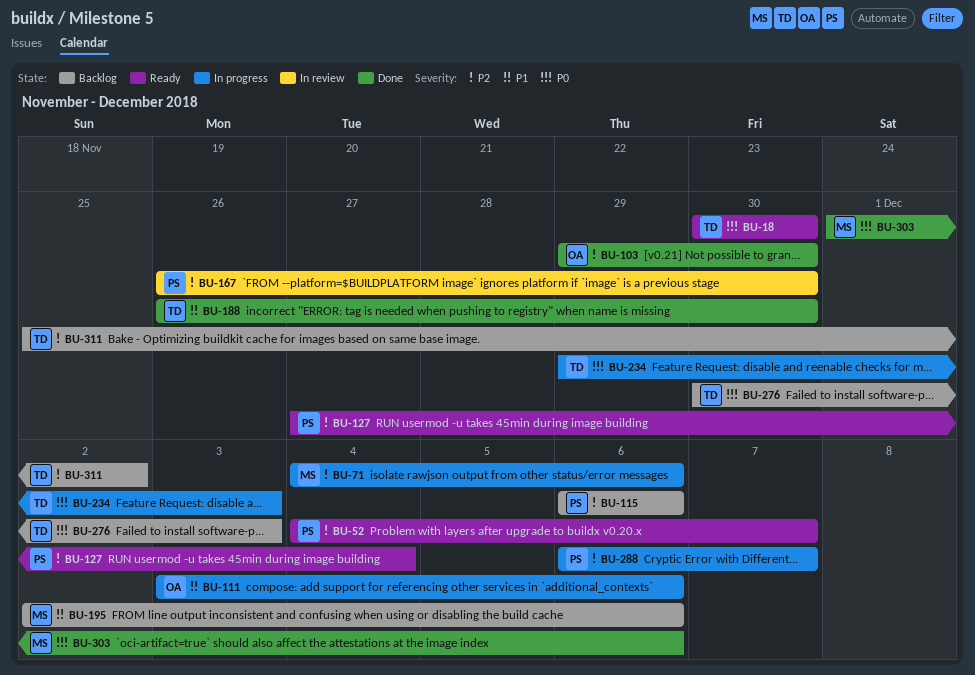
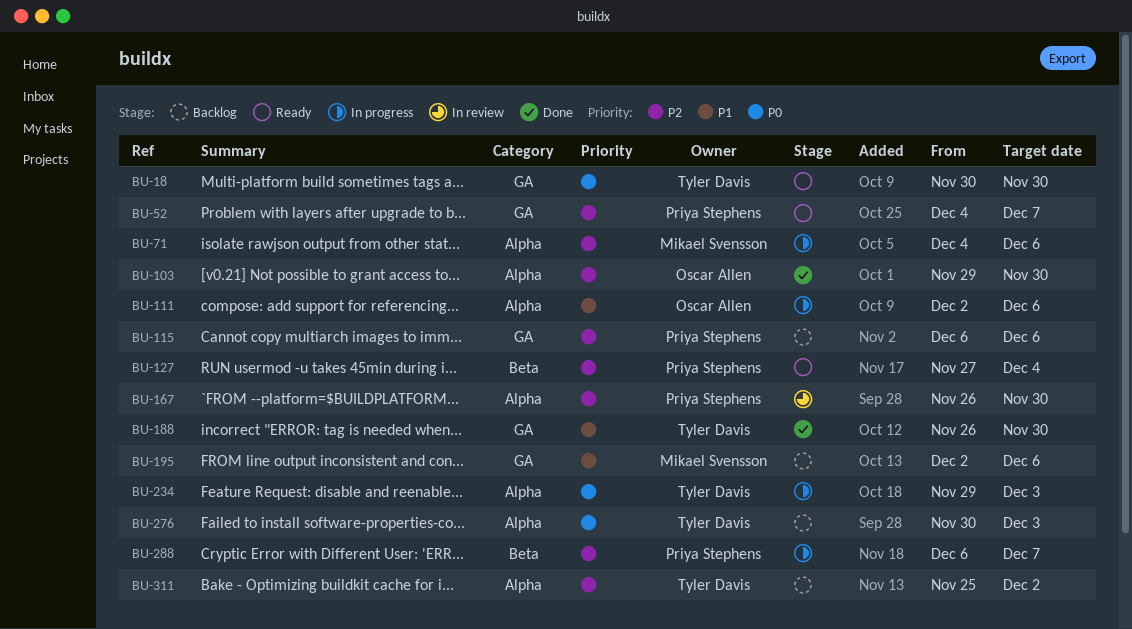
BU-111, start: Dec 3 -> Dec 2
BU-303: present -> none

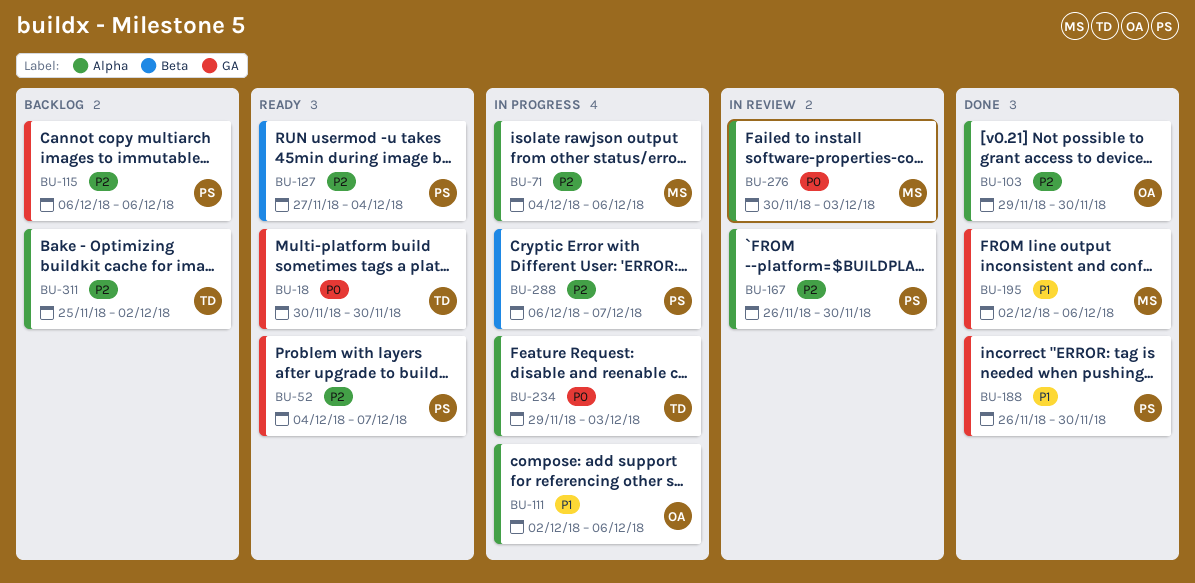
BU-188, owner: Tyler Davis -> Priya Stephens
BU-195, status: Backlog -> Done
BU-276, status: Backlog -> In review
BU-276, owner: Tyler Davis -> Mikael Svensson

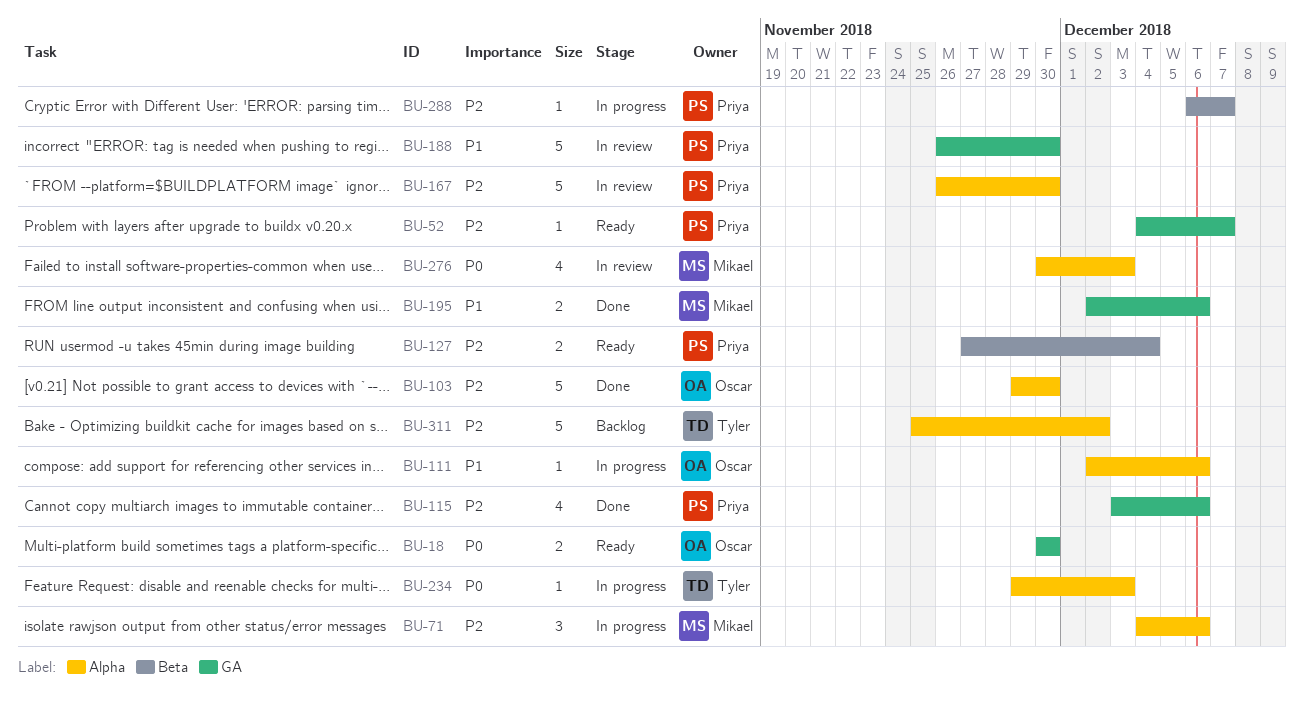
BU-18, owner: Tyler -> Oscar
BU-115, status: Backlog -> Done
BU-115, start: Dec 6 -> Dec 3
BU-188, status: Done -> In review

